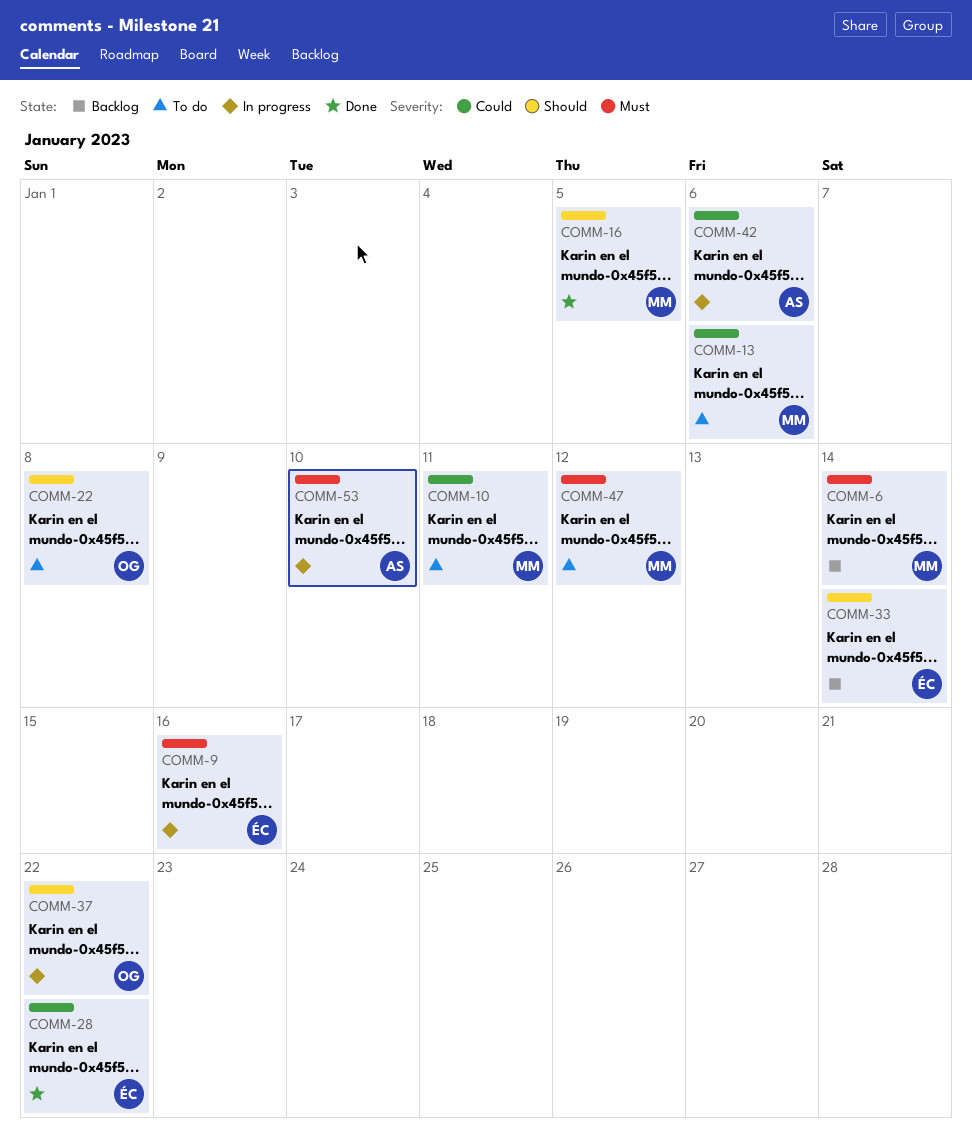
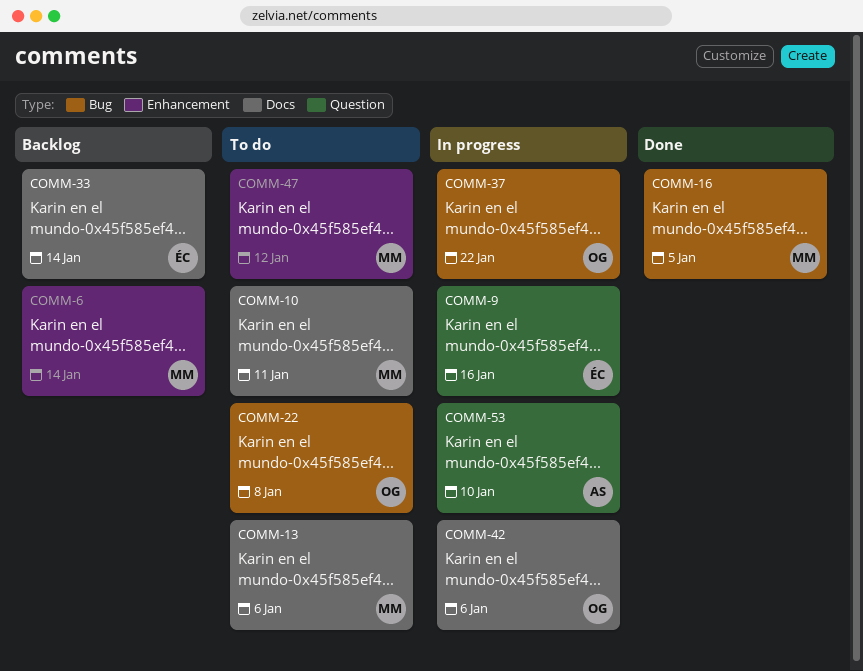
COMM-28: present -> none
COMM-42, owner: AS -> OG

